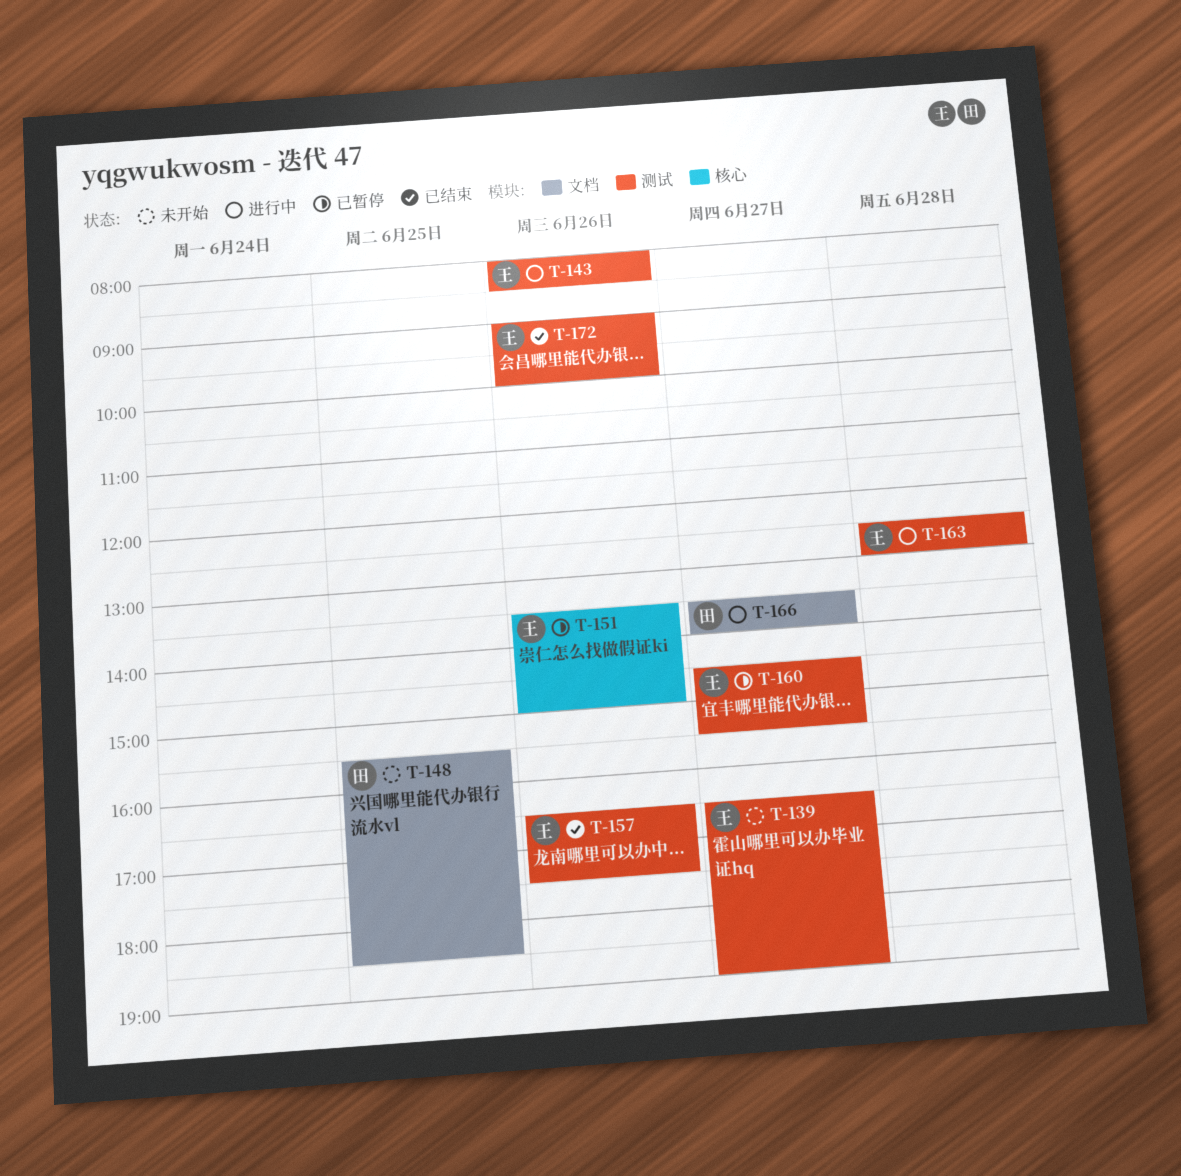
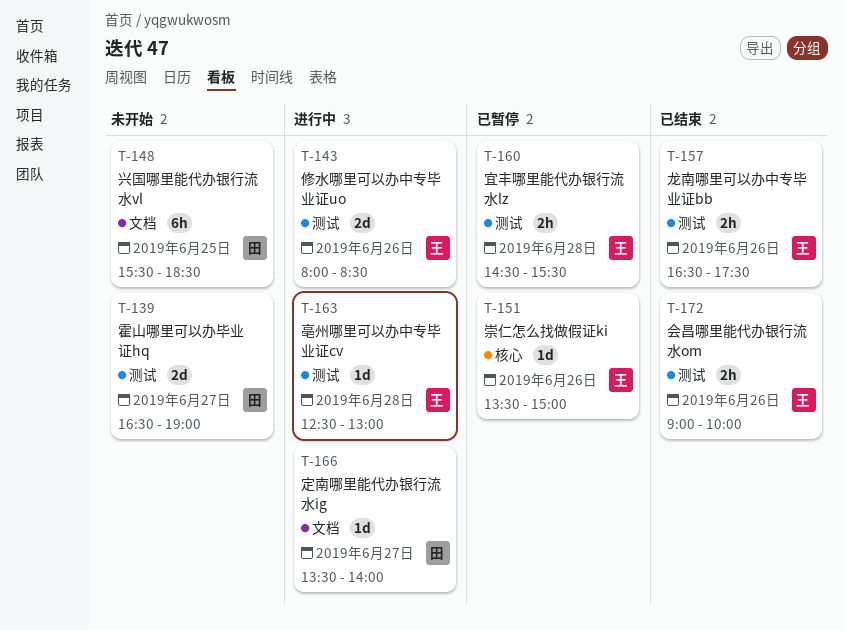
T-139, owner: 王 -> 田
T-160, day: Jun 27 -> Jun 28

